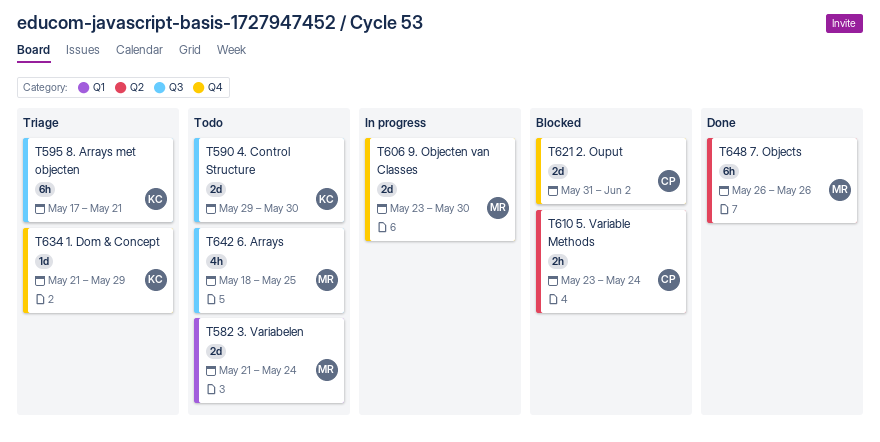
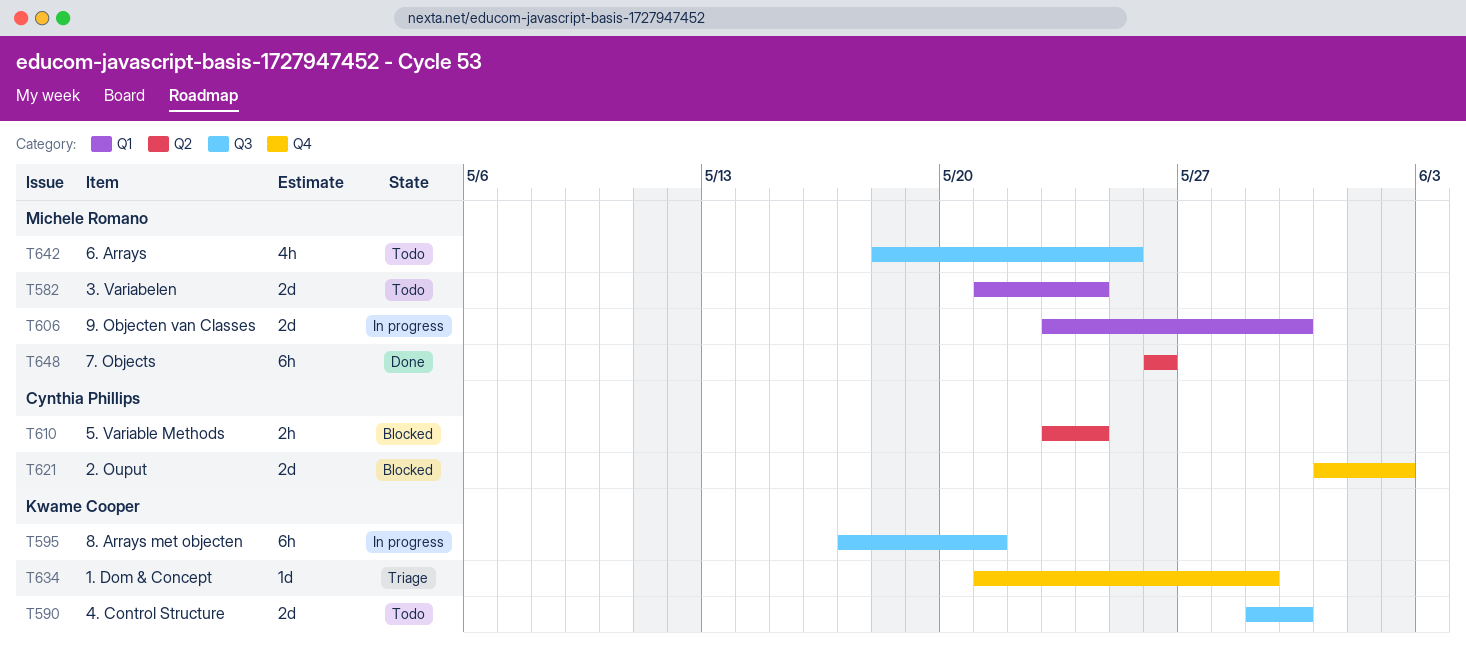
T595, status: Triage -> In progress
T606, label: Q4 -> Q1

